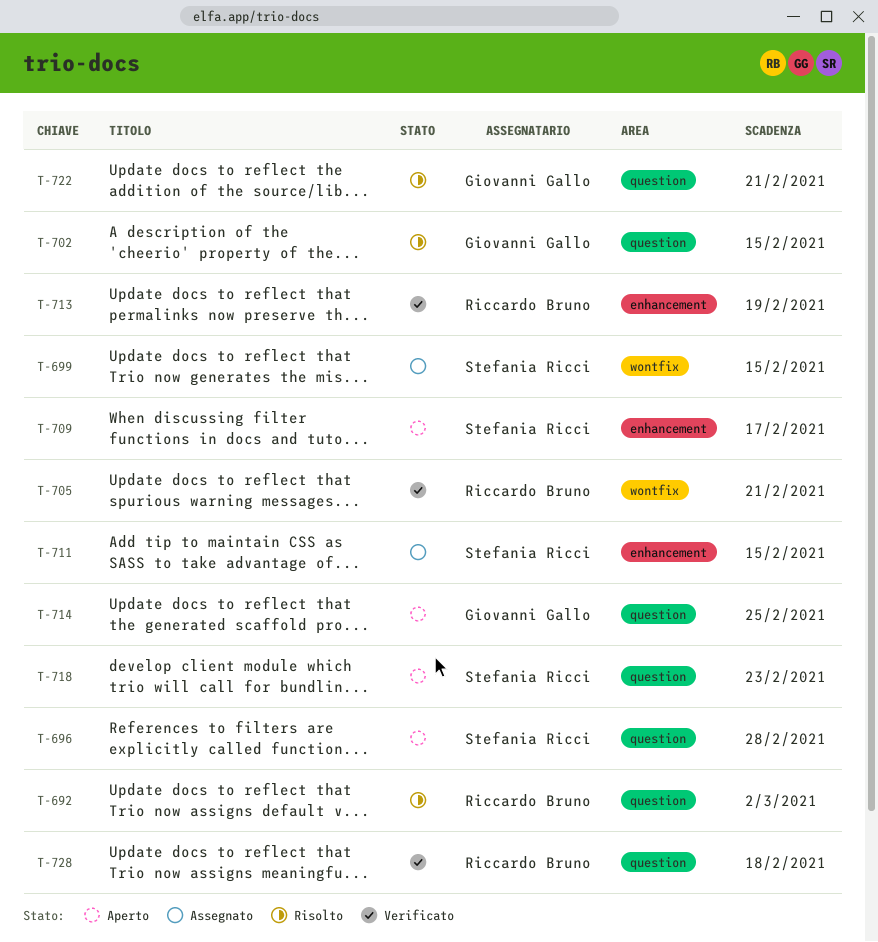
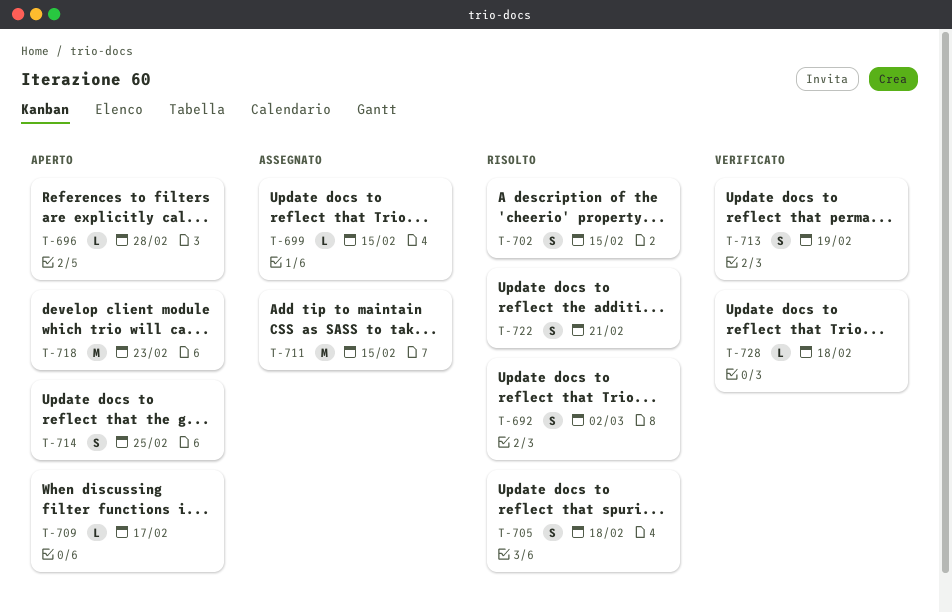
T-705, status: Verificato -> Risolto
T-705, due: Feb 21 -> Feb 18

